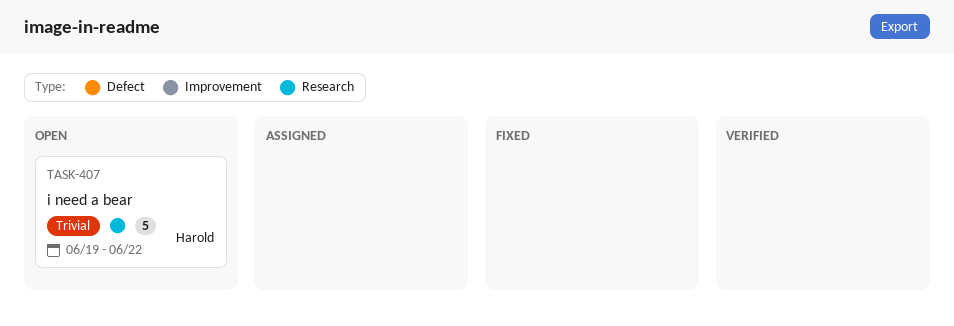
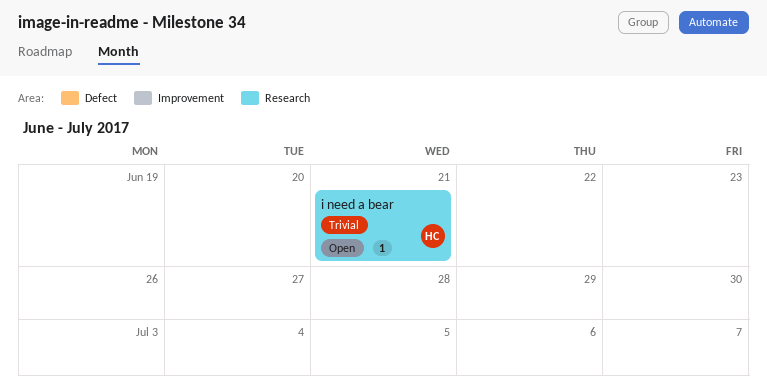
i need a bear, estimate: 5 -> 1
i need a bear, due: Jun 22 -> Jun 21

